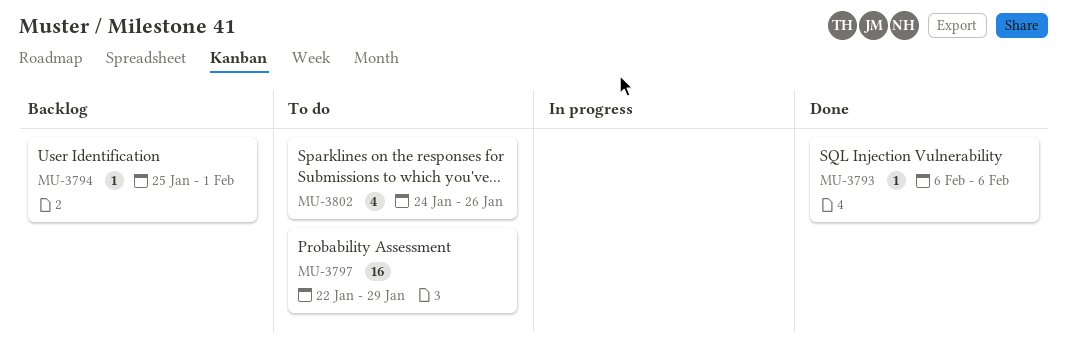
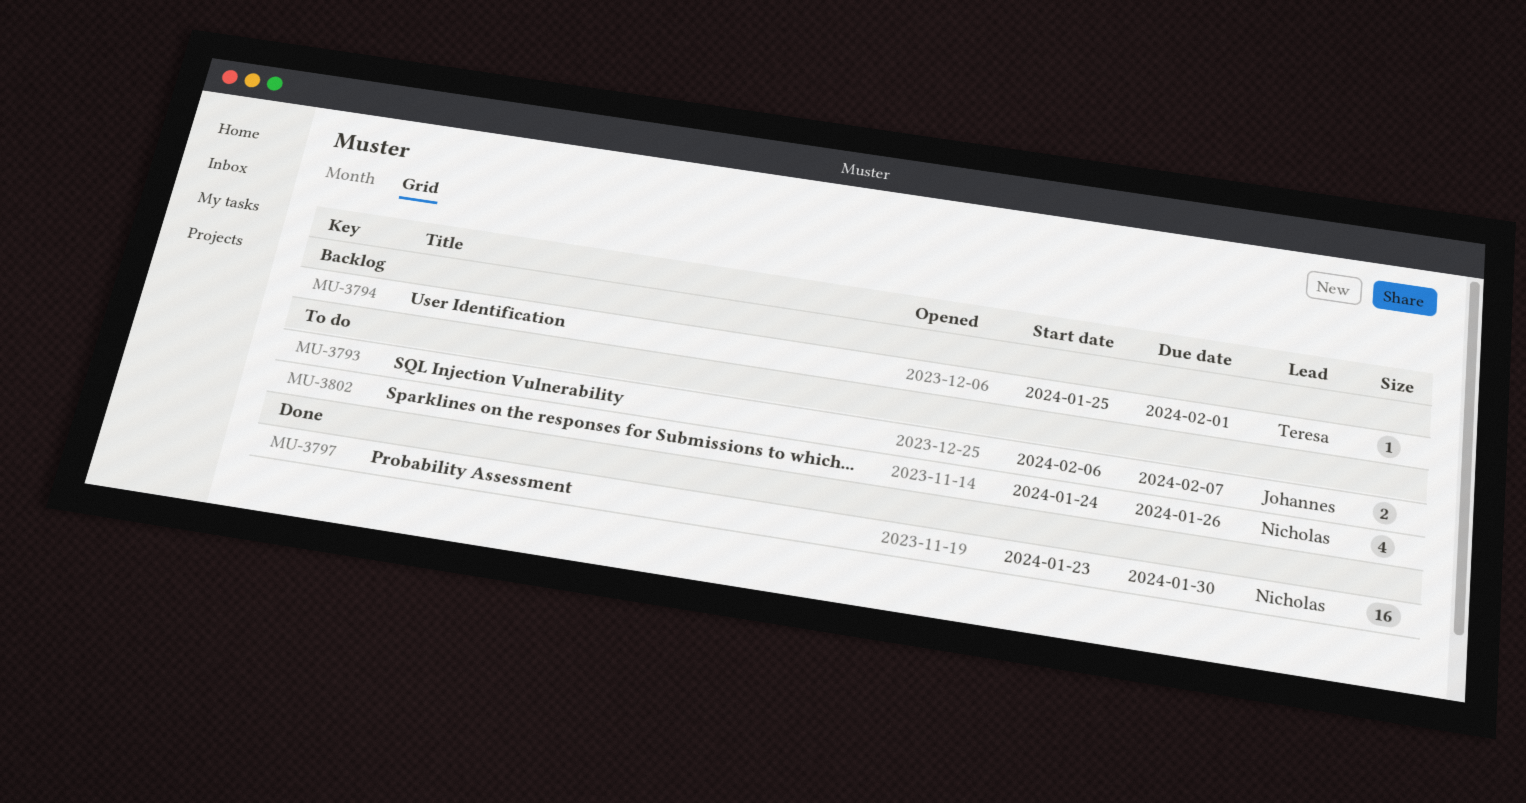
MU-3793, status: Done -> To do
MU-3793, estimate: 1 -> 2
MU-3793, due: Feb 6 -> Feb 7
MU-3797, status: To do -> Done
MU-3797, start: Jan 22 -> Jan 23
MU-3797, due: Jan 29 -> Jan 30

